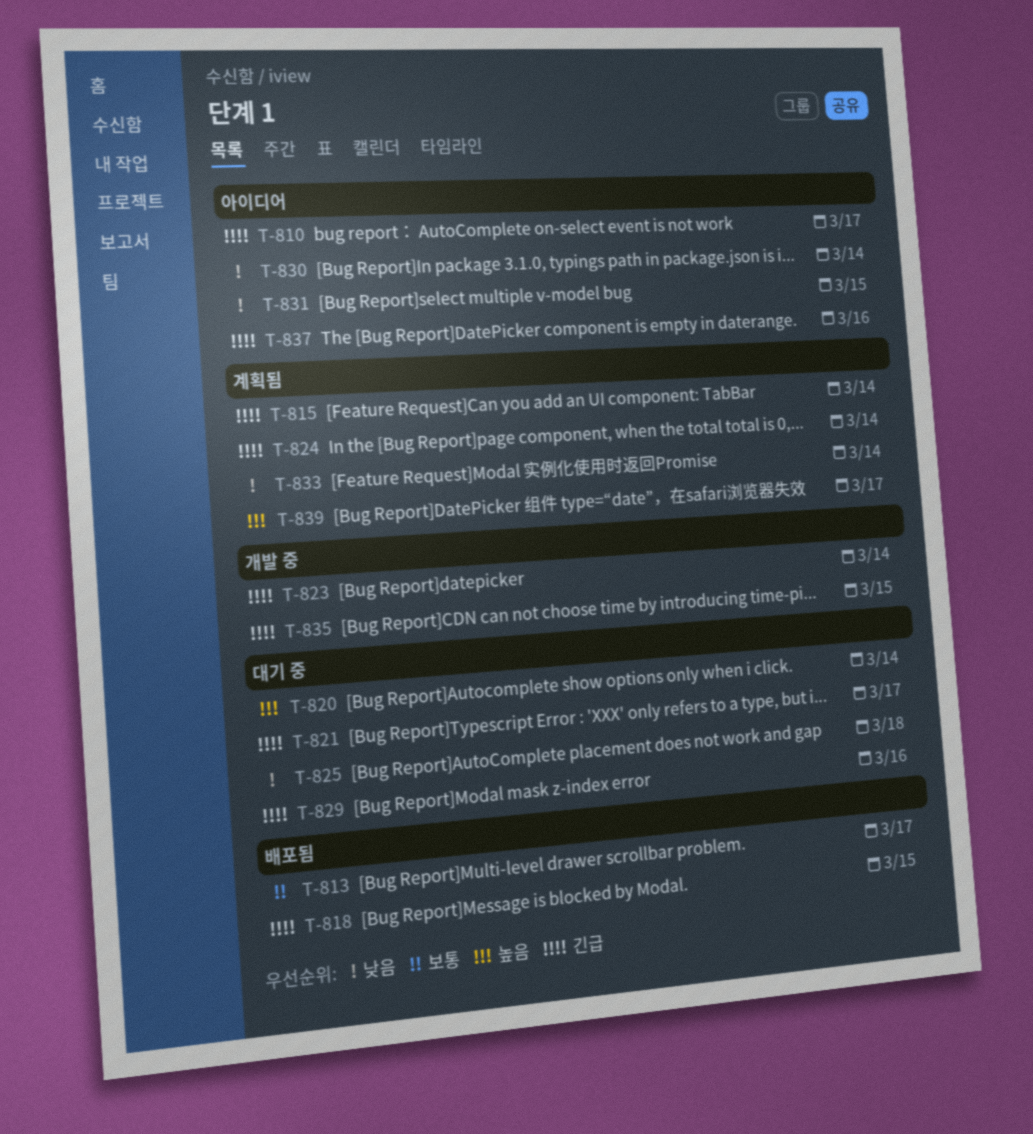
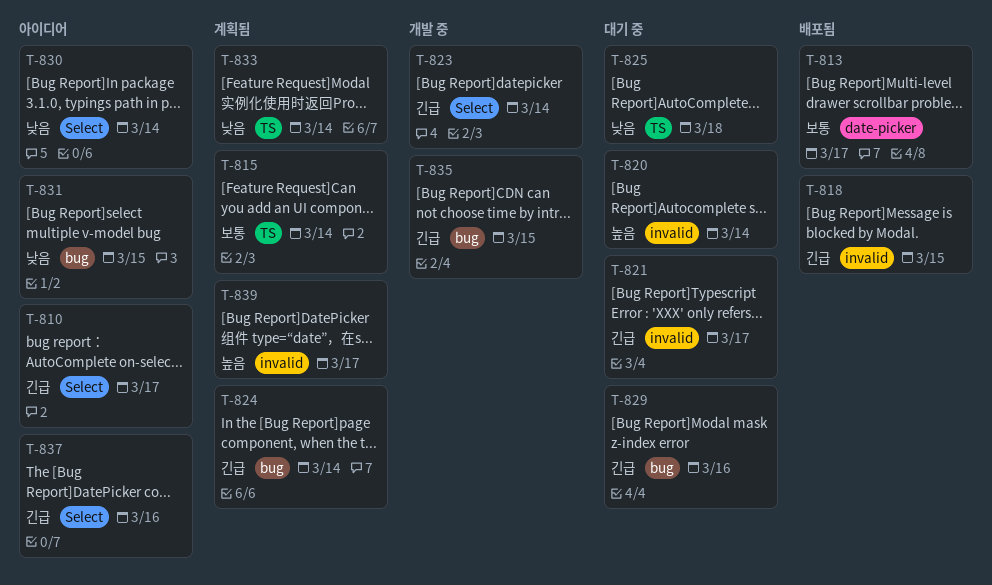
T-815, priority: 긴급 -> 보통

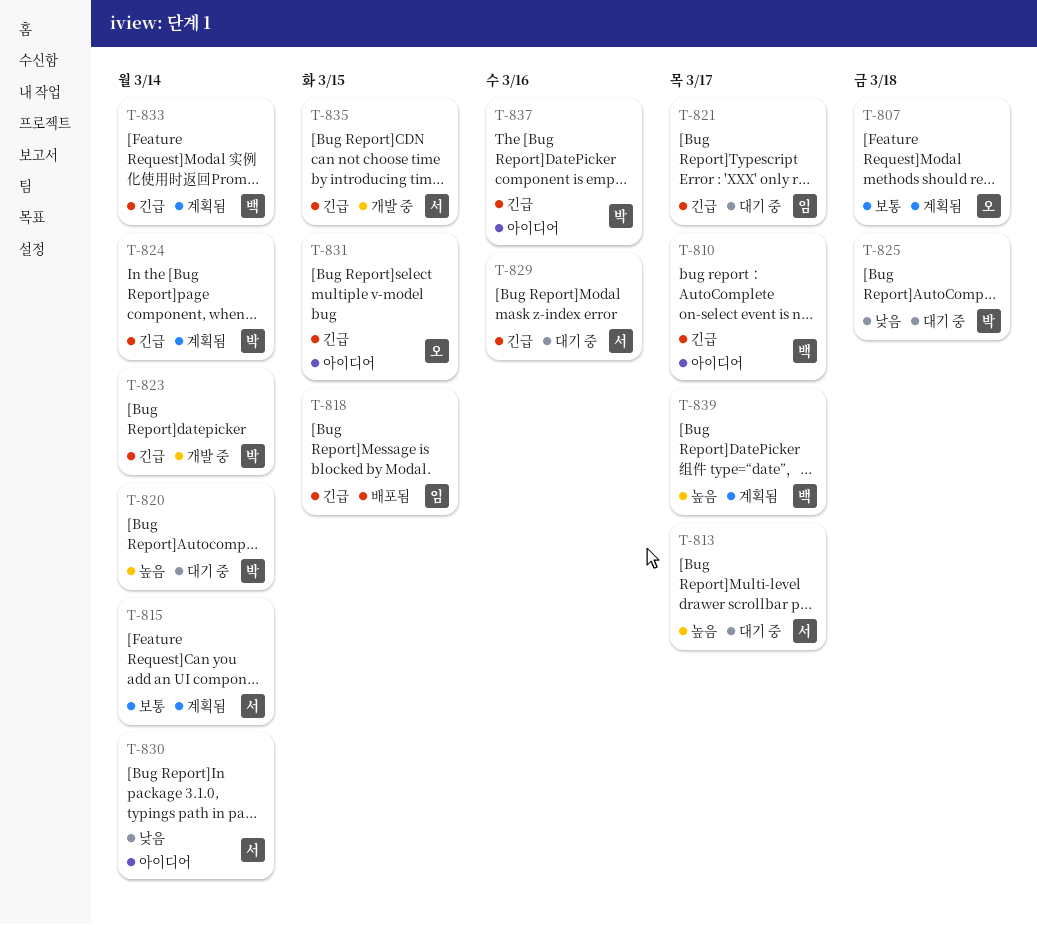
T-807: none -> present
T-813, status: 배포됨 -> 대기 중
T-813, priority: 보통 -> 높음
T-831, priority: 낮음 -> 긴급
T-833, priority: 낮음 -> 긴급

